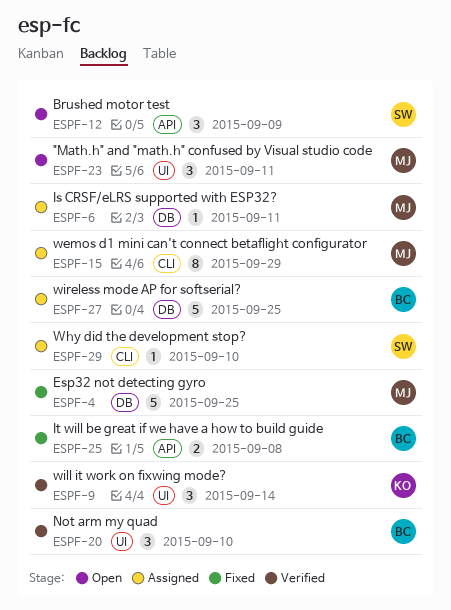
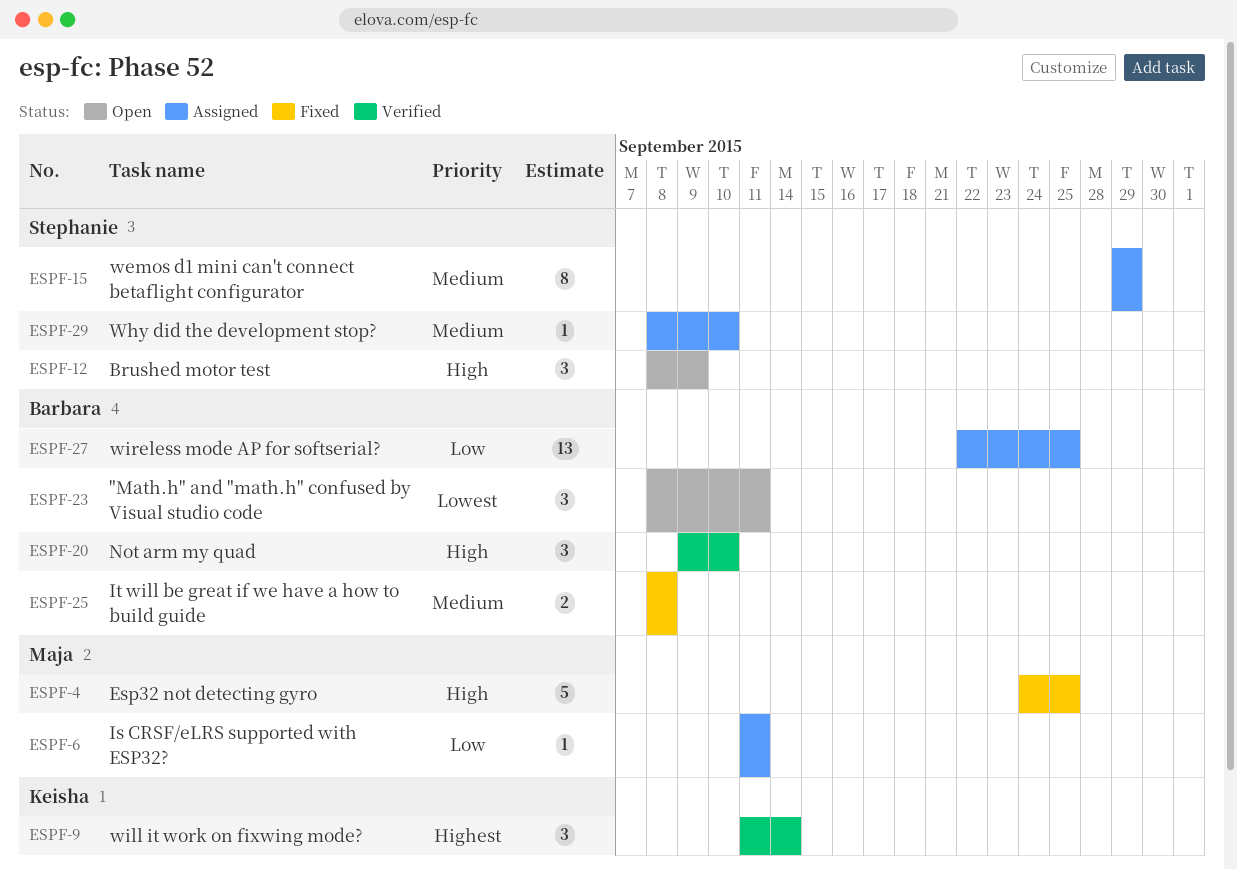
ESPF-15, owner: Maja -> Stephanie
ESPF-23, owner: Maja -> Barbara
ESPF-27, estimate: 5 -> 13

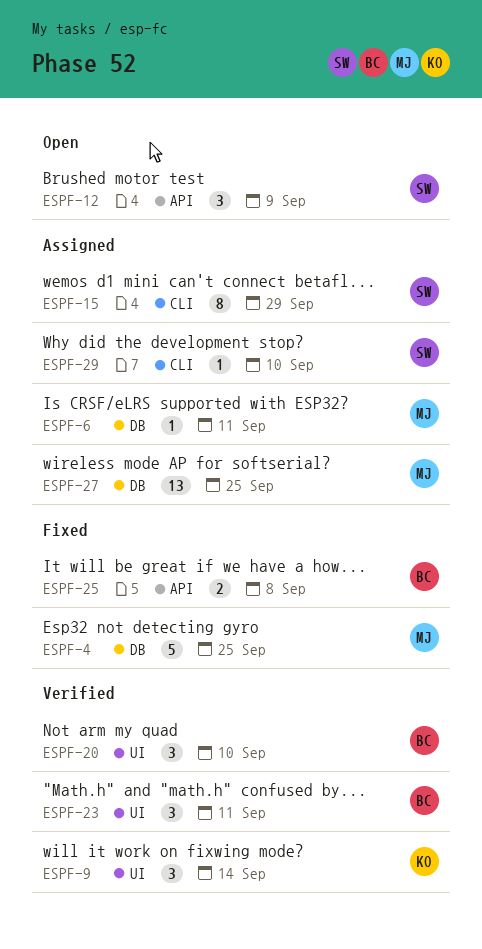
ESPF-23, status: Open -> Verified
ESPF-27, owner: Barbara -> Maja

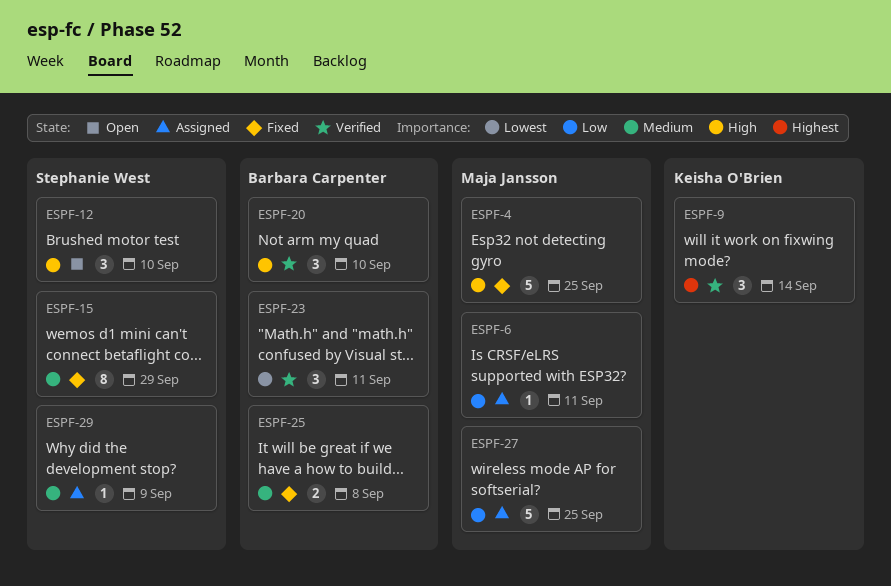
ESPF-12, due: Sep 9 -> Sep 10
ESPF-15, status: Assigned -> Fixed
ESPF-27, estimate: 13 -> 5
ESPF-29, due: Sep 10 -> Sep 9

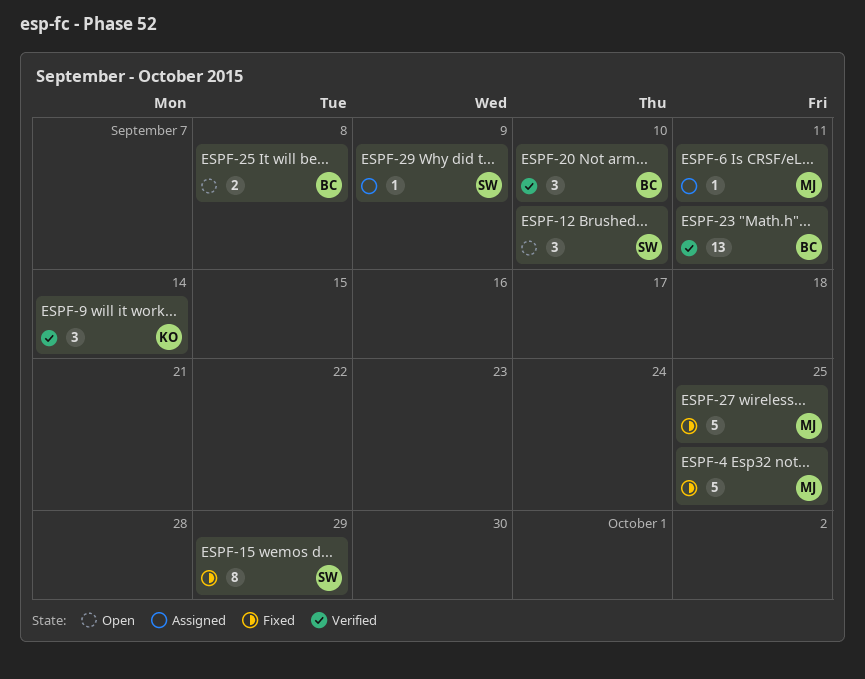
ESPF-23, estimate: 3 -> 13
ESPF-25, status: Fixed -> Open
ESPF-27, status: Assigned -> Fixed

